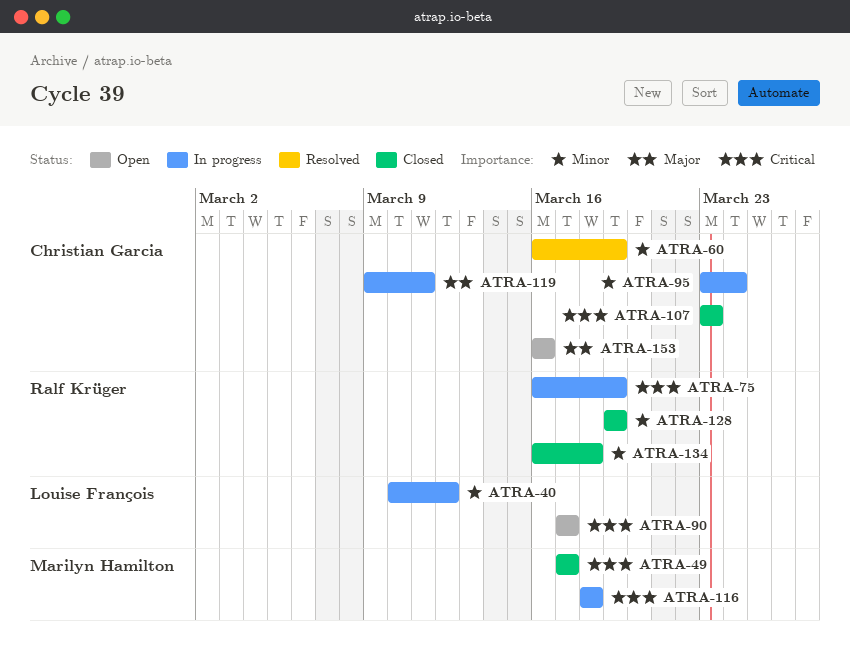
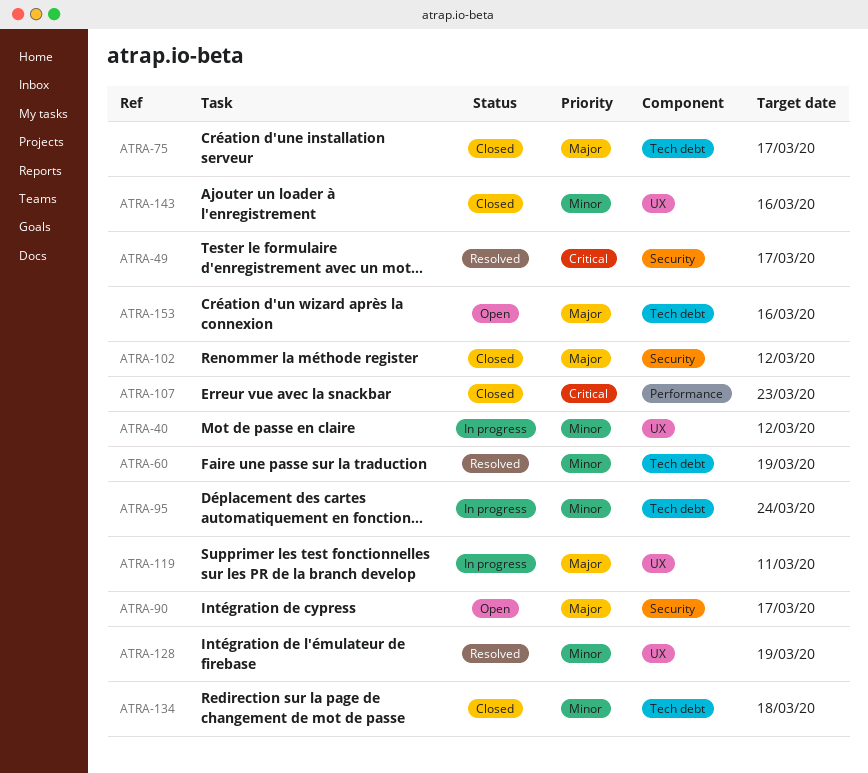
ATRA-49, status: Closed -> Resolved
ATRA-75, status: In progress -> Closed
ATRA-75, priority: Critical -> Major
ATRA-75, due: Mar 19 -> Mar 17
ATRA-90, priority: Critical -> Major
ATRA-102: none -> present
ATRA-116: present -> none
ATRA-128, status: Closed -> Resolved
ATRA-143: none -> present

